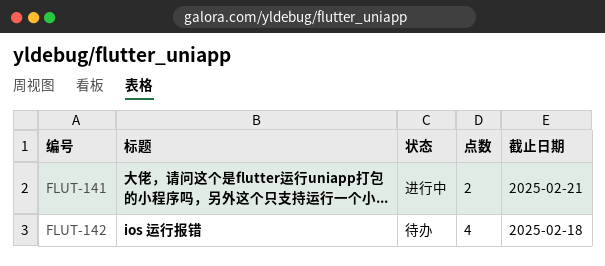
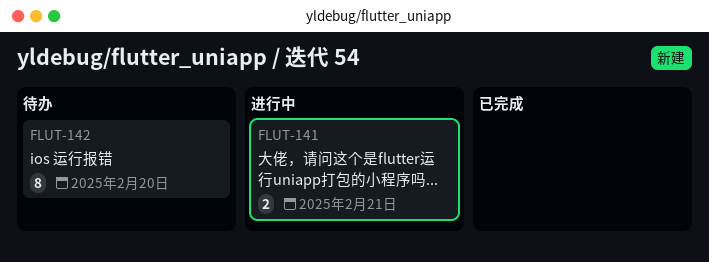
FLUT-142, estimate: 4 -> 8
FLUT-142, due: Feb 18 -> Feb 20

